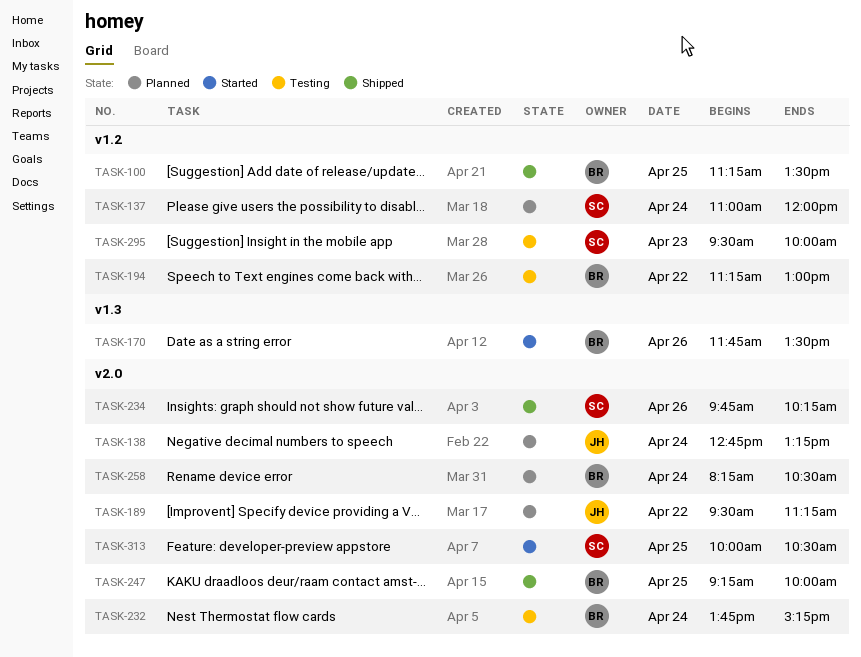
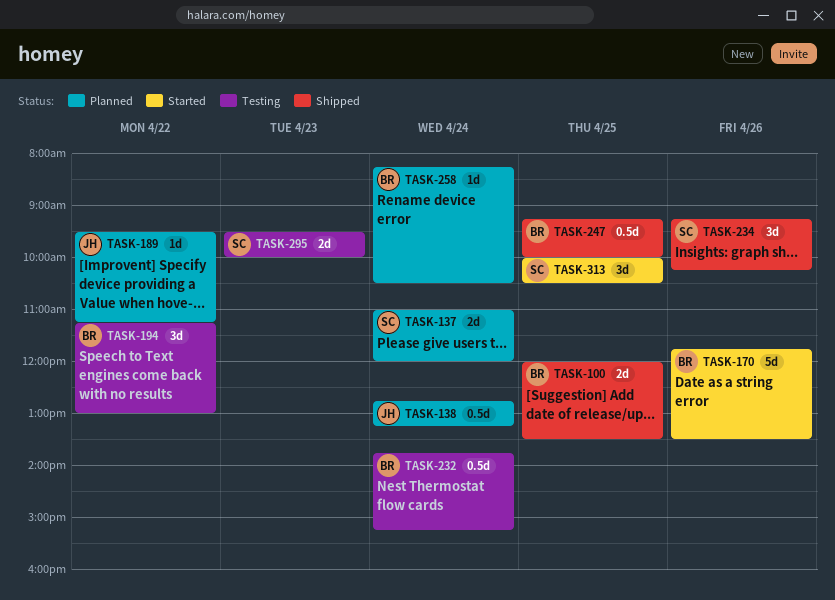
TASK-100, begins: 11:15 -> 12:00
TASK-234, begins: 09:45 -> 09:15

